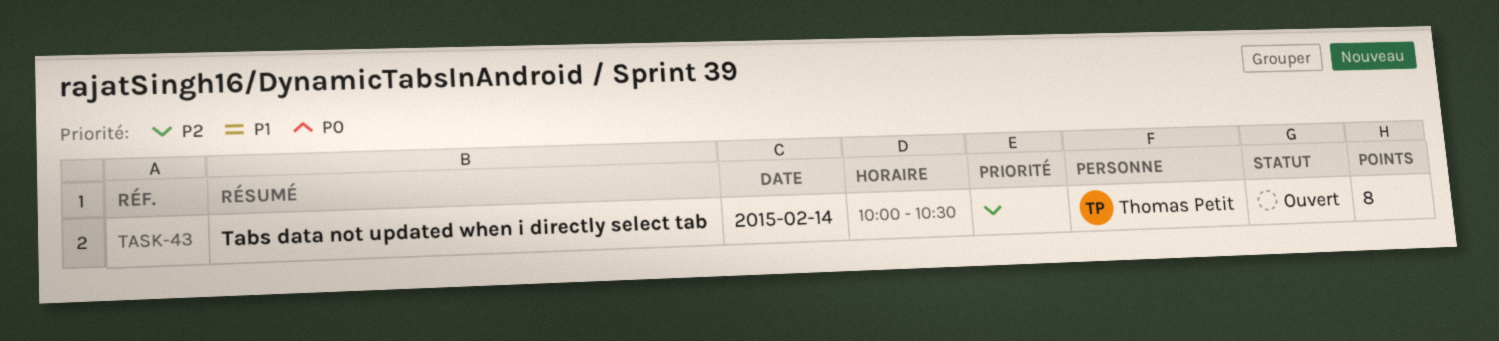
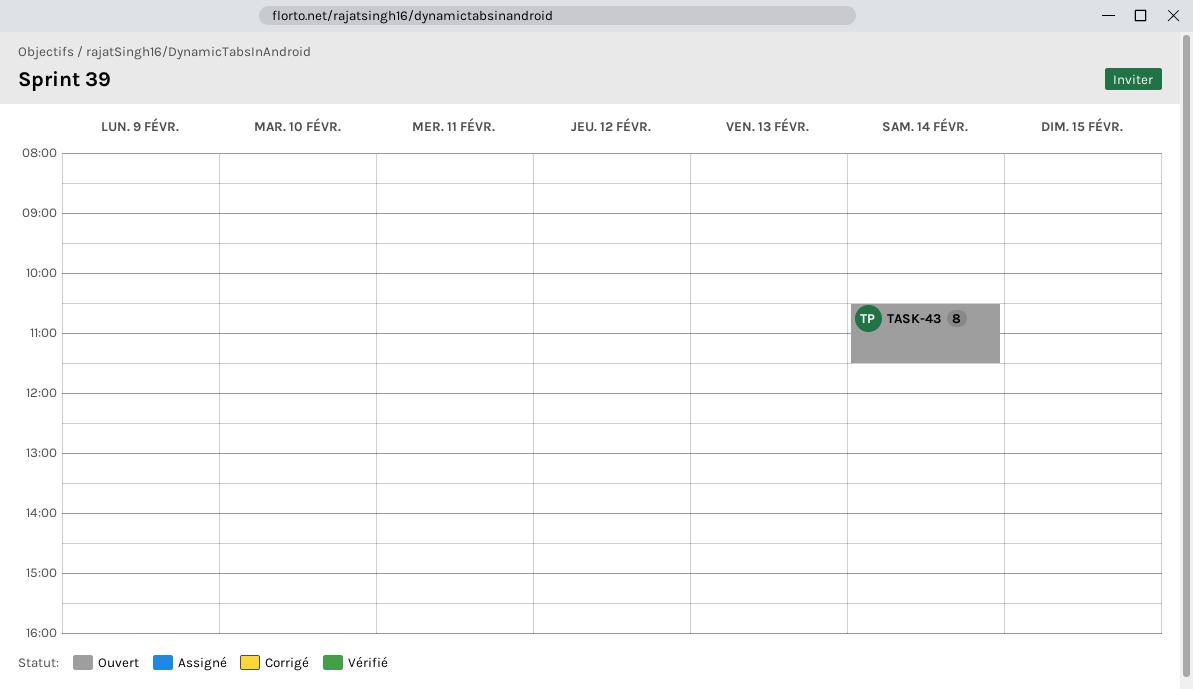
TASK-43, begins: 10:00 -> 10:30
TASK-43, ends: 10:30 -> 11:30

